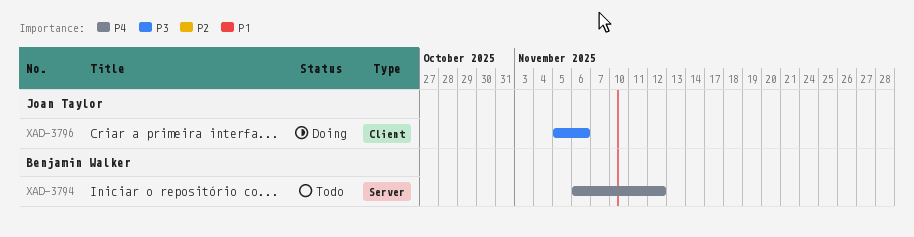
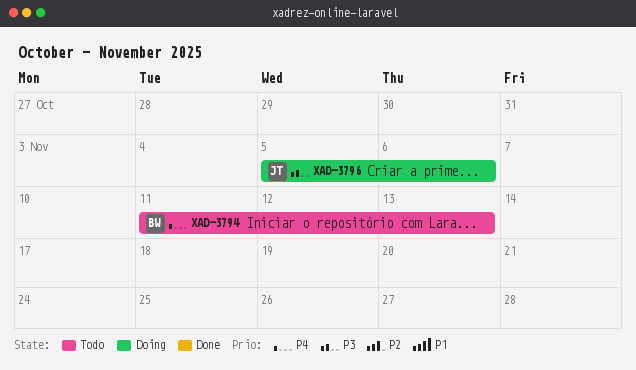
XAD-3794, start: Nov 6 -> Nov 11
XAD-3794, due: Nov 12 -> Nov 13

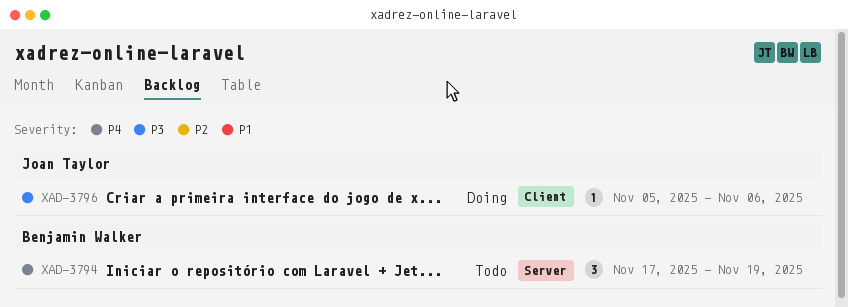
XAD-3794, start: Nov 11 -> Nov 17
XAD-3794, due: Nov 13 -> Nov 19

